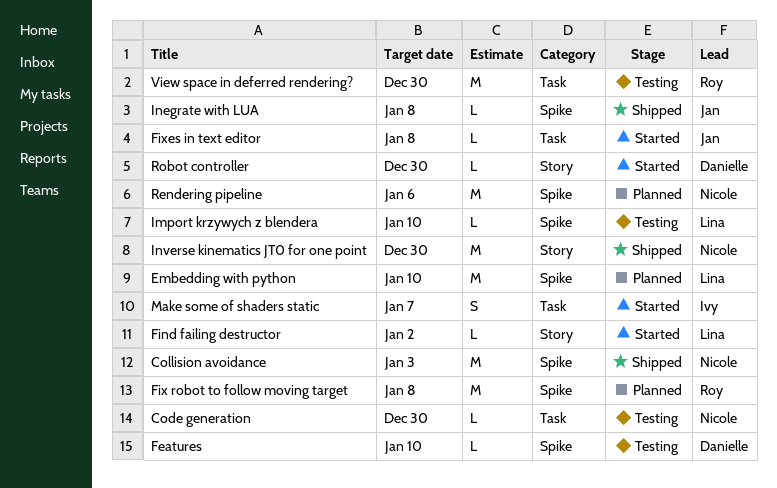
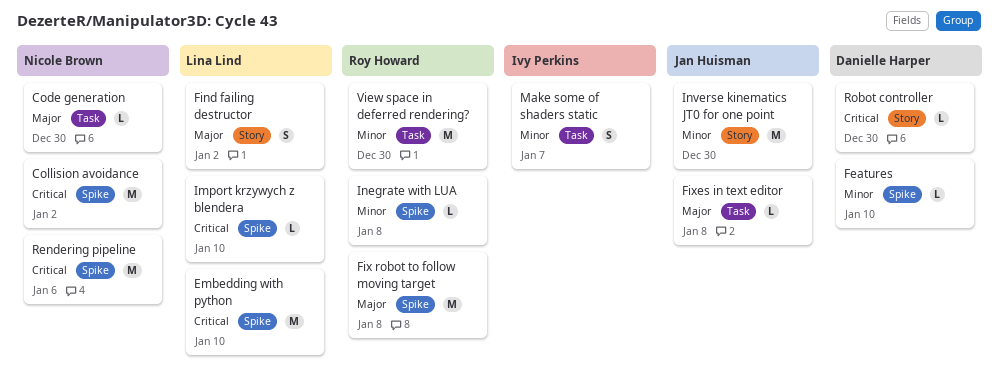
Collision avoidance, due: Jan 3 -> Jan 2
Find failing destructor, estimate: L -> S
Inegrate with LUA, owner: Jan Huisman -> Roy Howard
Inverse kinematics JT0 for one point, owner: Nicole Brown -> Jan Huisman

